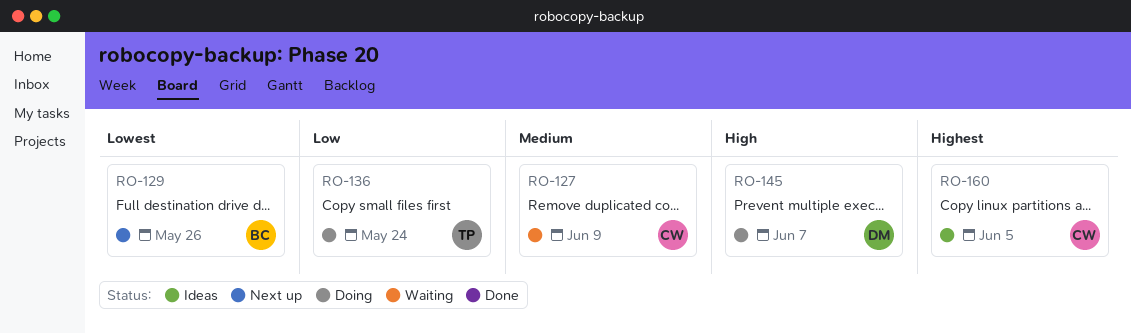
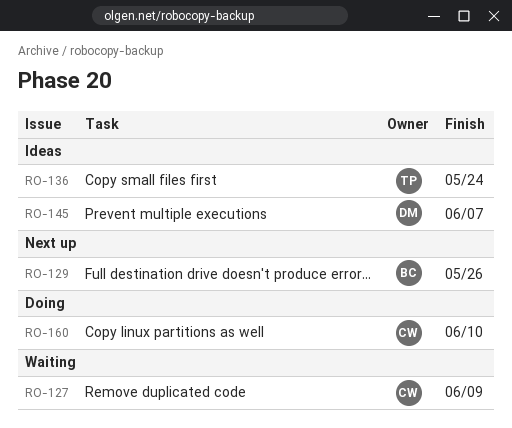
RO-136, status: Doing -> Ideas
RO-145, status: Doing -> Ideas
RO-160, status: Ideas -> Doing
RO-160, due: Jun 5 -> Jun 10

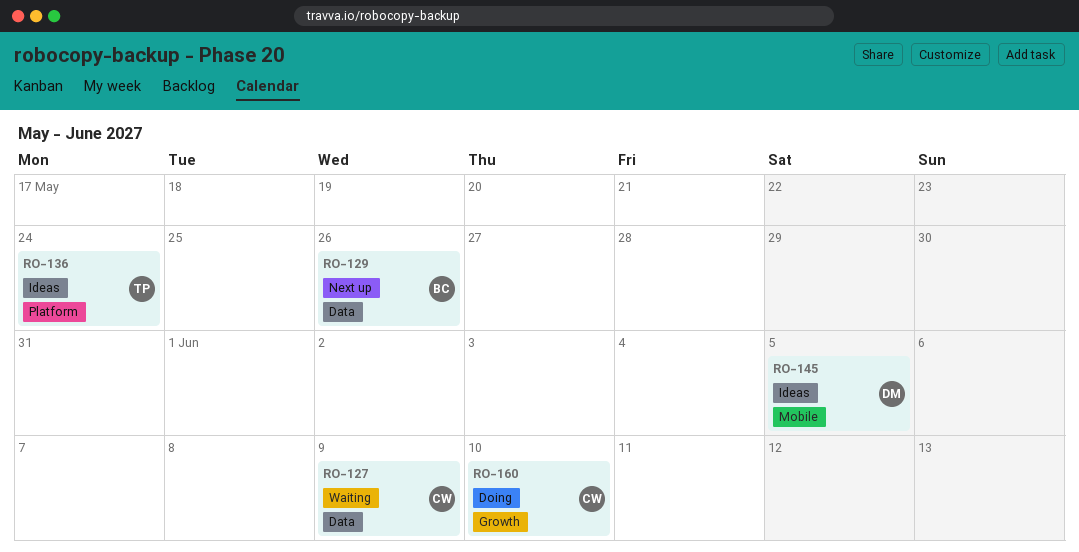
RO-145, due: Jun 7 -> Jun 5

